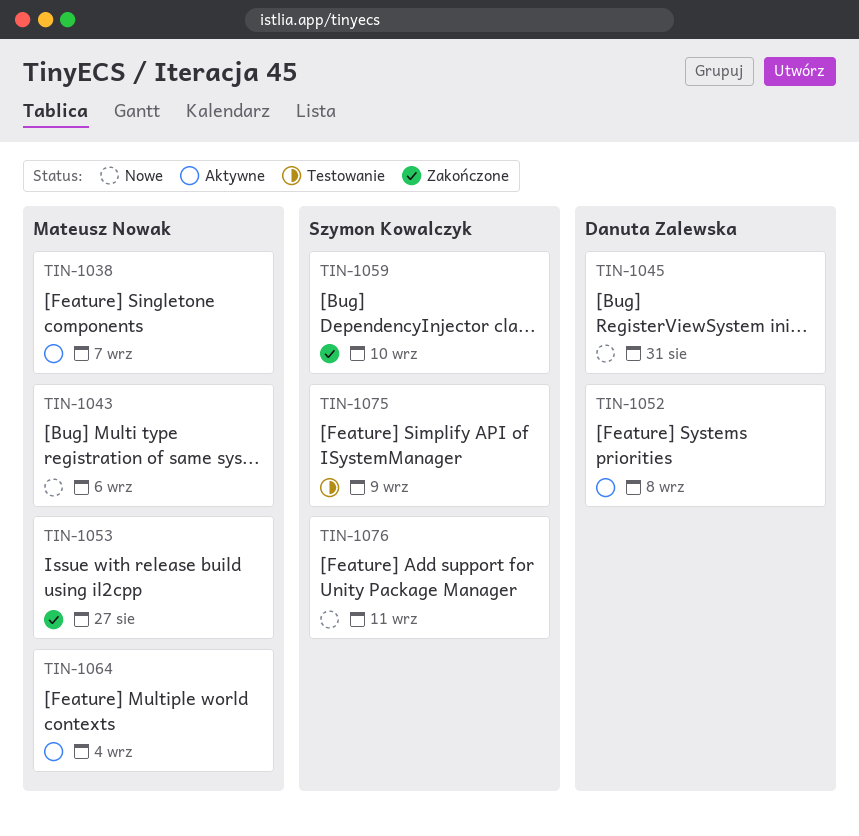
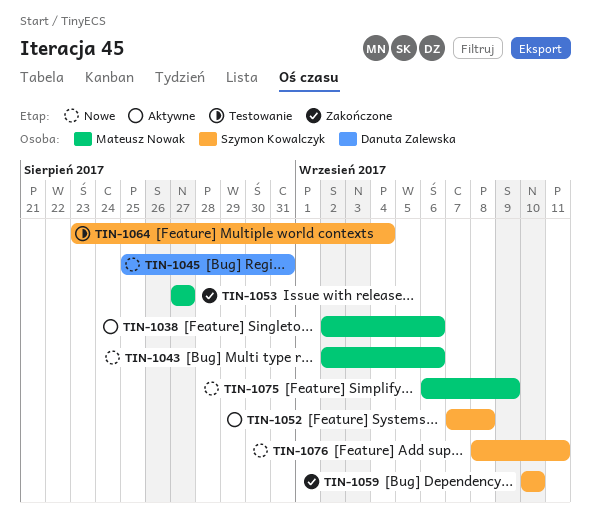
TIN-1038, due: Sep 7 -> Sep 6
TIN-1052, owner: Danuta Zalewska -> Szymon Kowalczyk
TIN-1064, status: Aktywne -> Testowanie
TIN-1064, owner: Mateusz Nowak -> Szymon Kowalczyk
TIN-1075, status: Testowanie -> Nowe
TIN-1075, owner: Szymon Kowalczyk -> Mateusz Nowak

